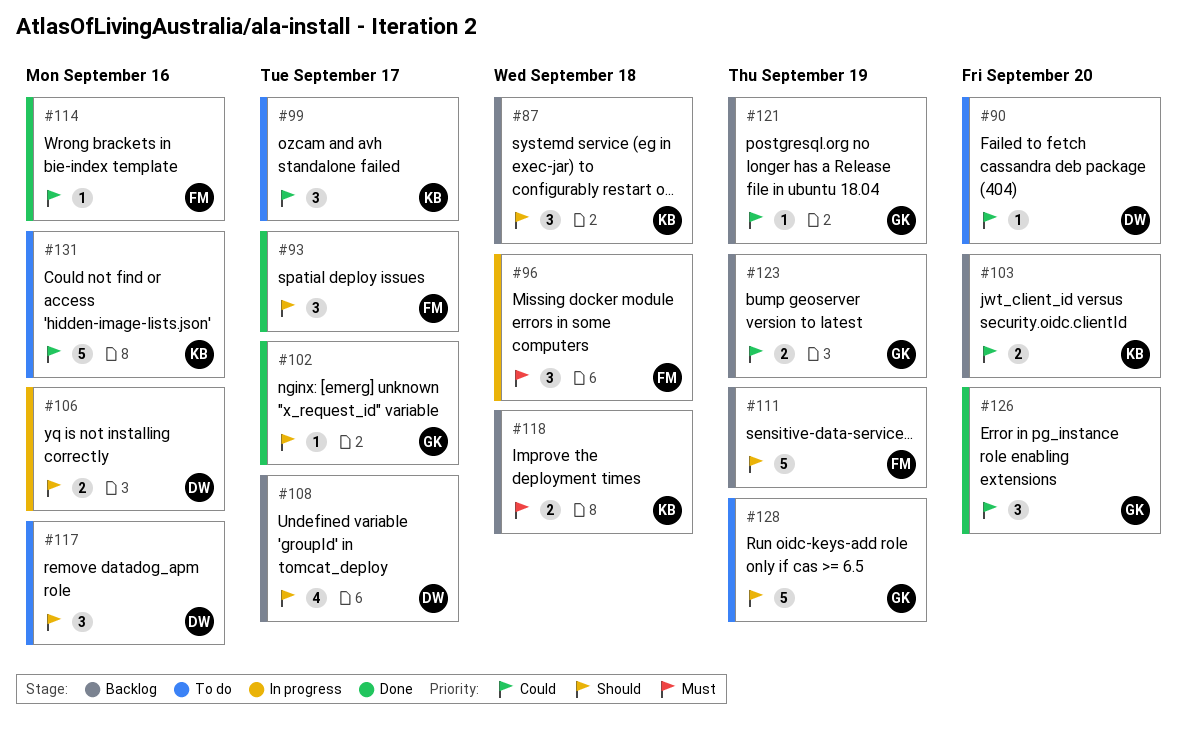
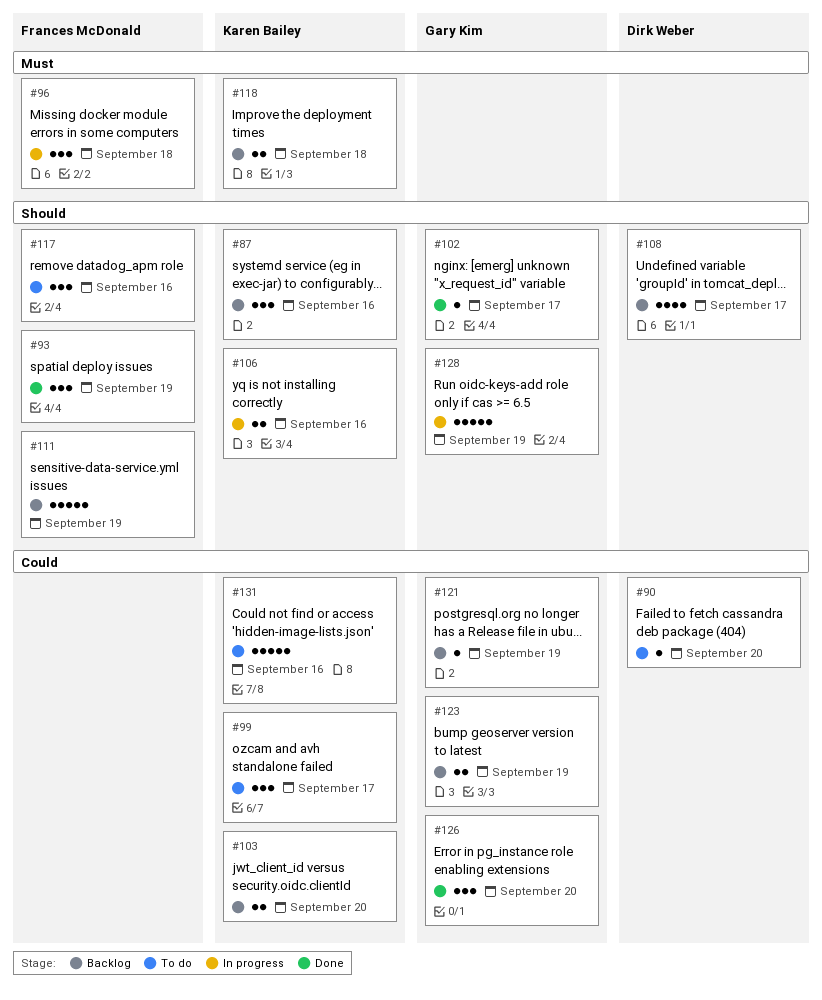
#87, due: Sep 18 -> Sep 16
#93, due: Sep 17 -> Sep 19
#106, owner: Dirk Weber -> Karen Bailey
#114: present -> none
#117, owner: Dirk Weber -> Frances McDonald
#128, status: To do -> In progress

